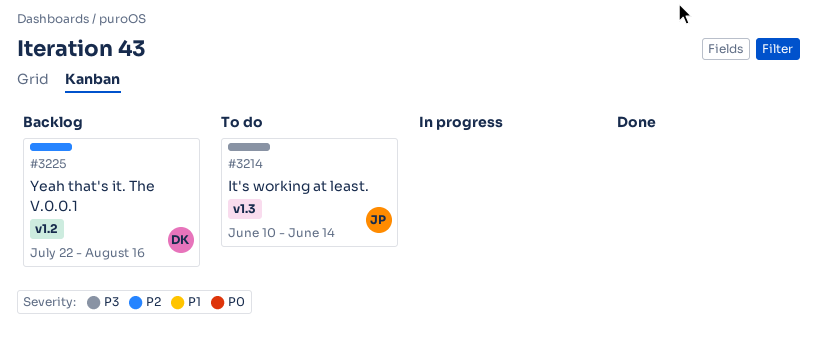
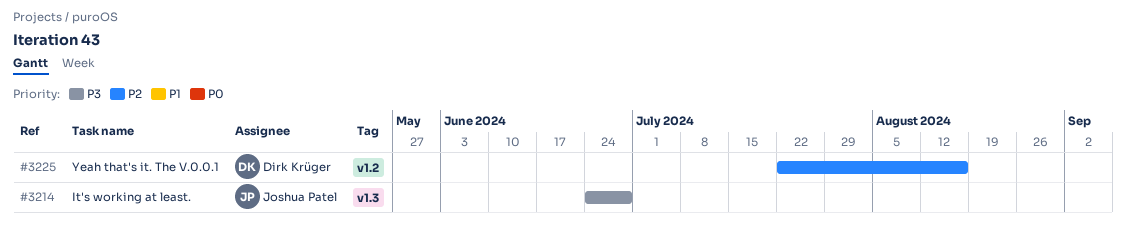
#3214, start: Jun 10 -> Jun 24
#3214, due: Jun 14 -> Jun 28

